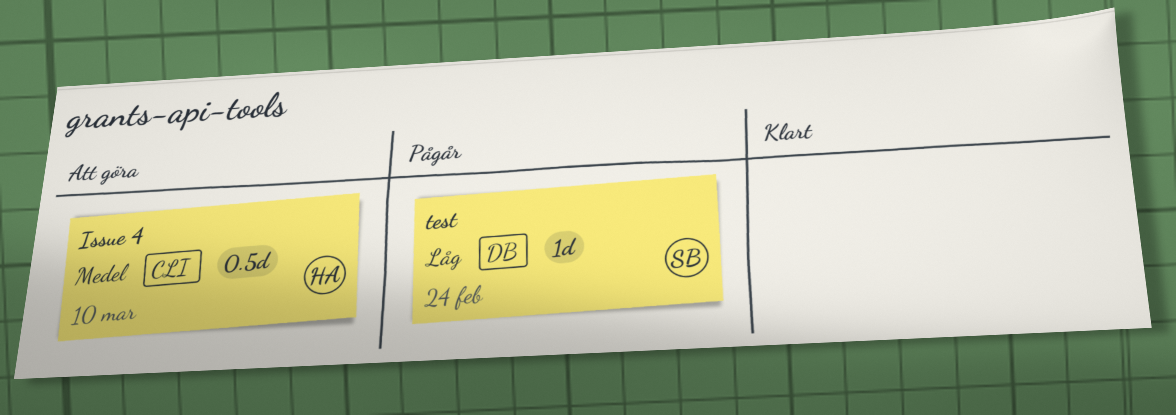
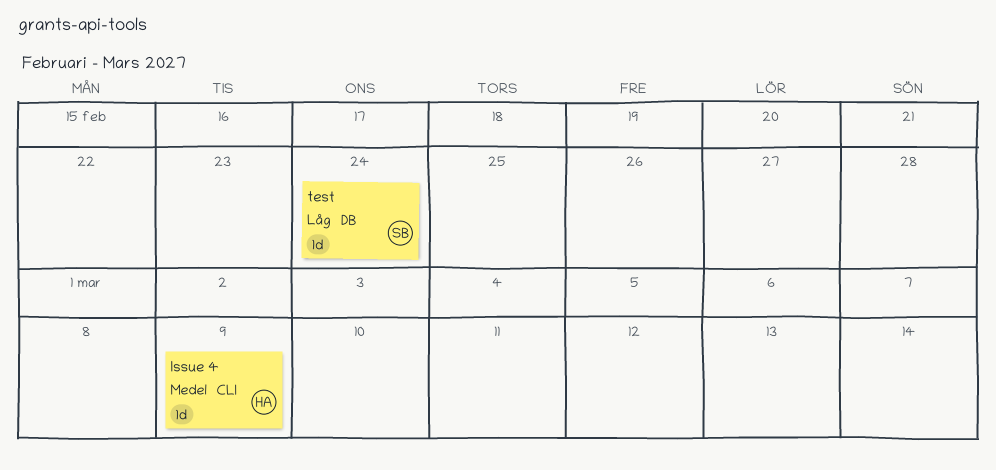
Issue 4, estimate: 0.5d -> 1d
Issue 4, due: Mar 10 -> Mar 9

